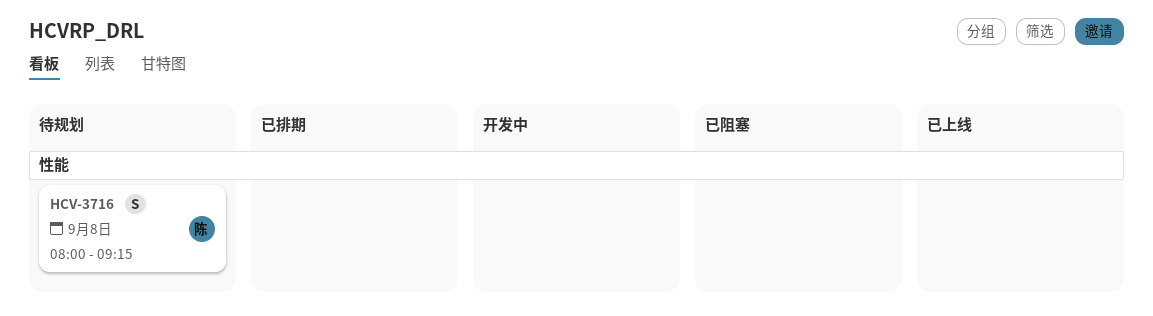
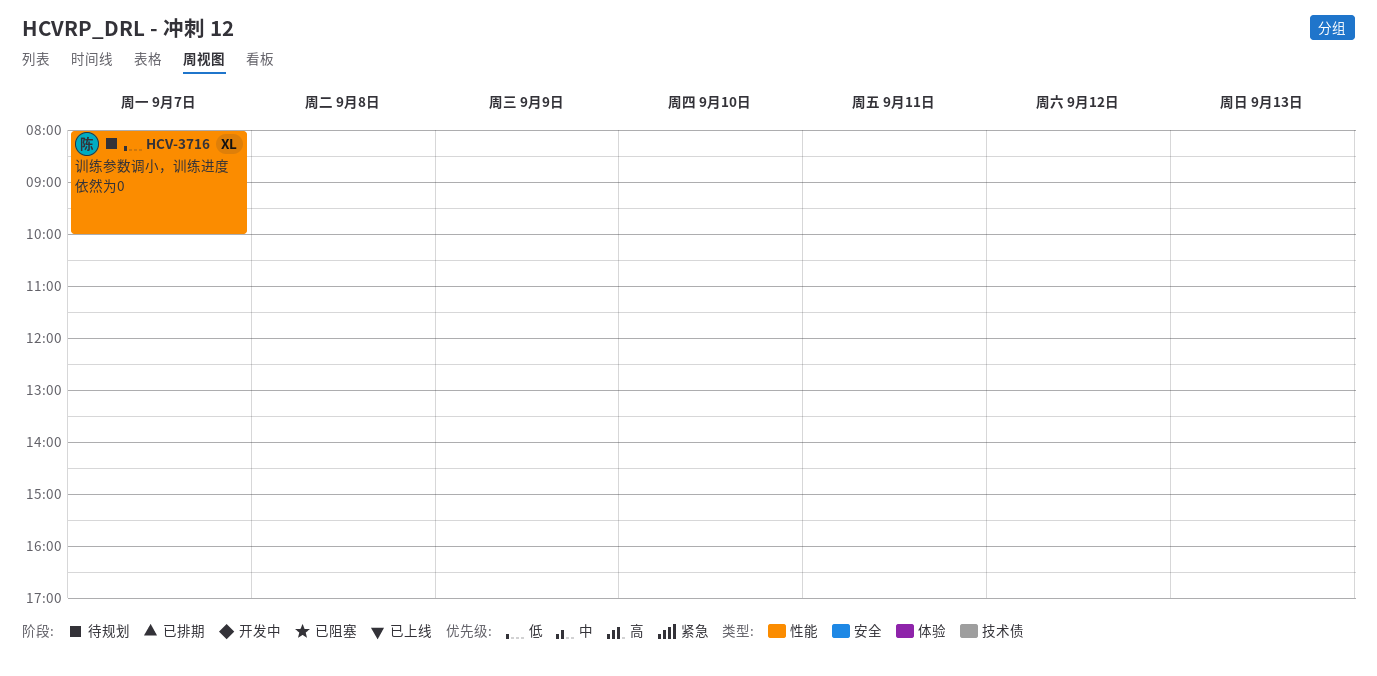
HCV-3716, estimate: S -> XL
HCV-3716, day: Sep 8 -> Sep 7
HCV-3716, ends: 09:15 -> 10:00

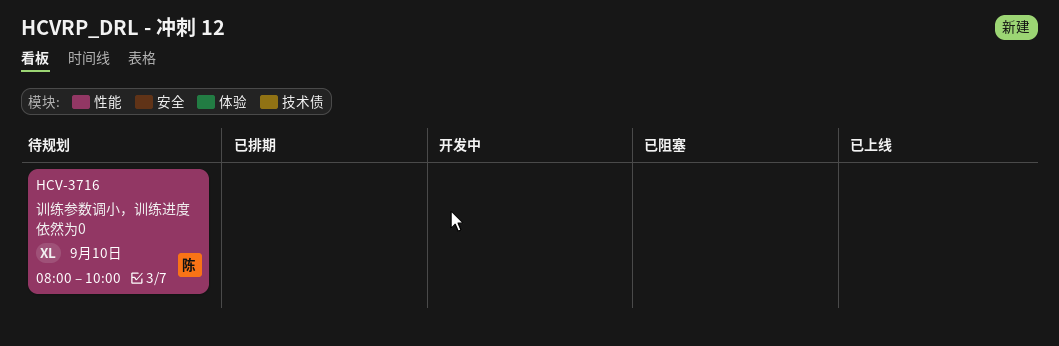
HCV-3716, day: Sep 7 -> Sep 10

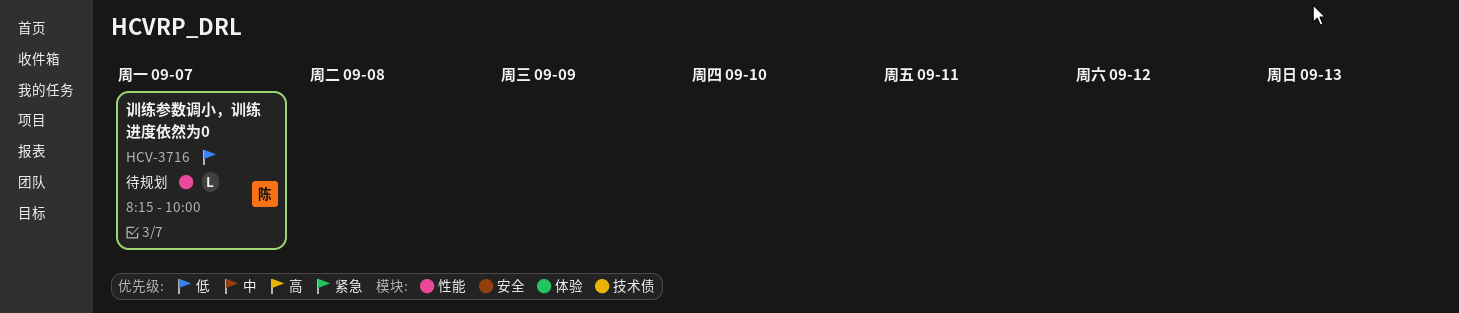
HCV-3716, estimate: XL -> L
HCV-3716, day: Sep 10 -> Sep 7
HCV-3716, begins: 08:00 -> 08:15

